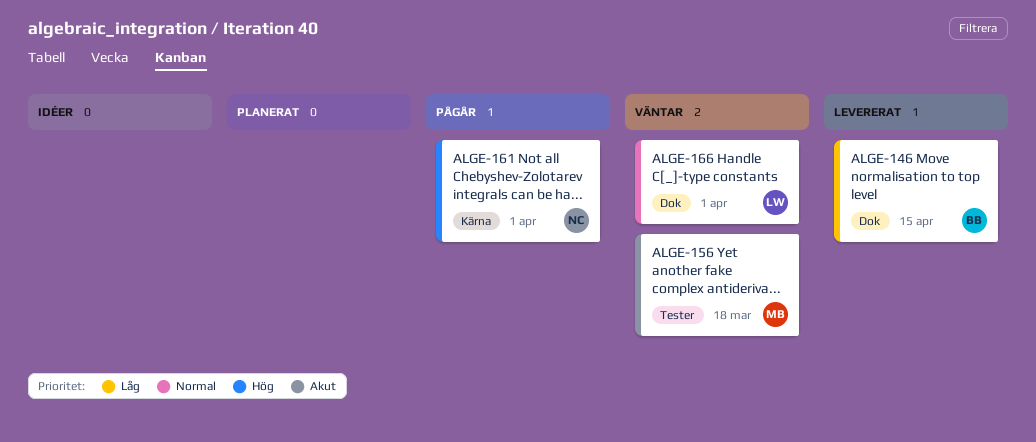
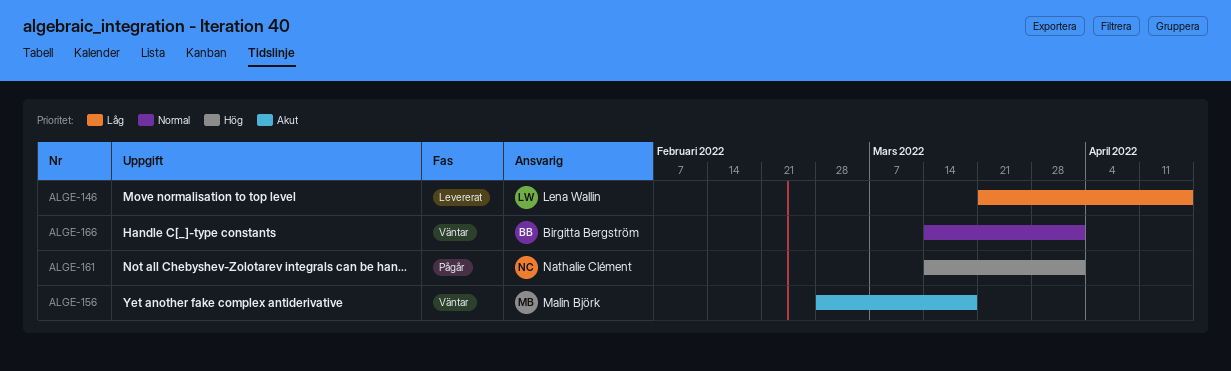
ALGE-146, owner: Birgitta Bergström -> Lena Wallin
ALGE-166, owner: Lena Wallin -> Birgitta Bergström

